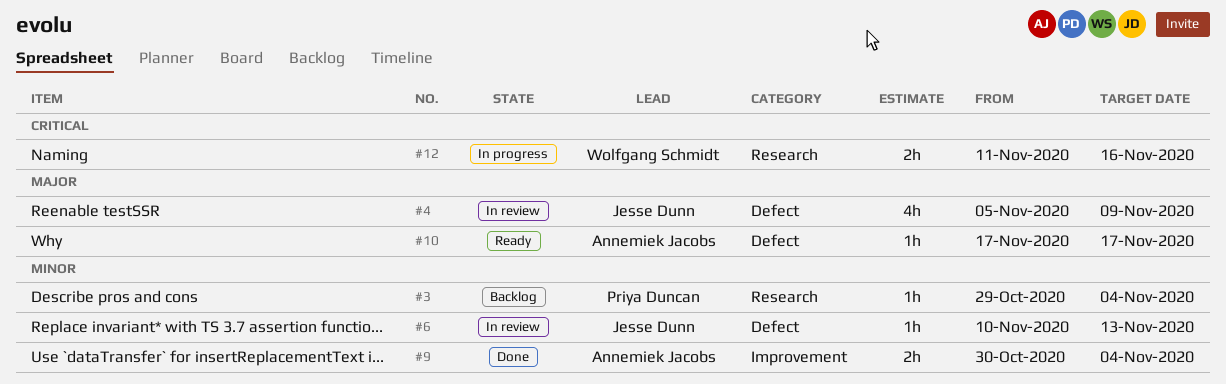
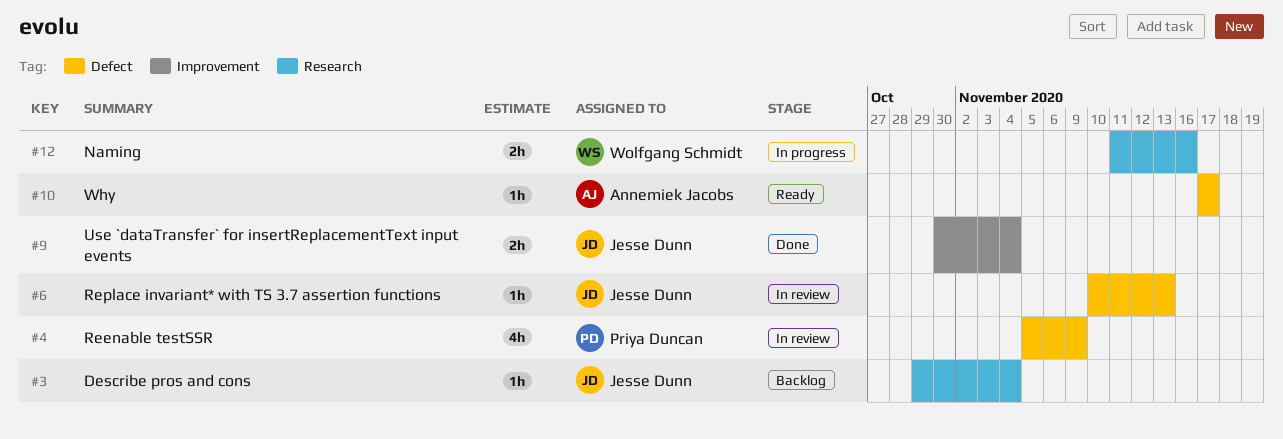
#3, owner: Priya Duncan -> Jesse Dunn
#4, owner: Jesse Dunn -> Priya Duncan
#9, owner: Annemiek Jacobs -> Jesse Dunn

